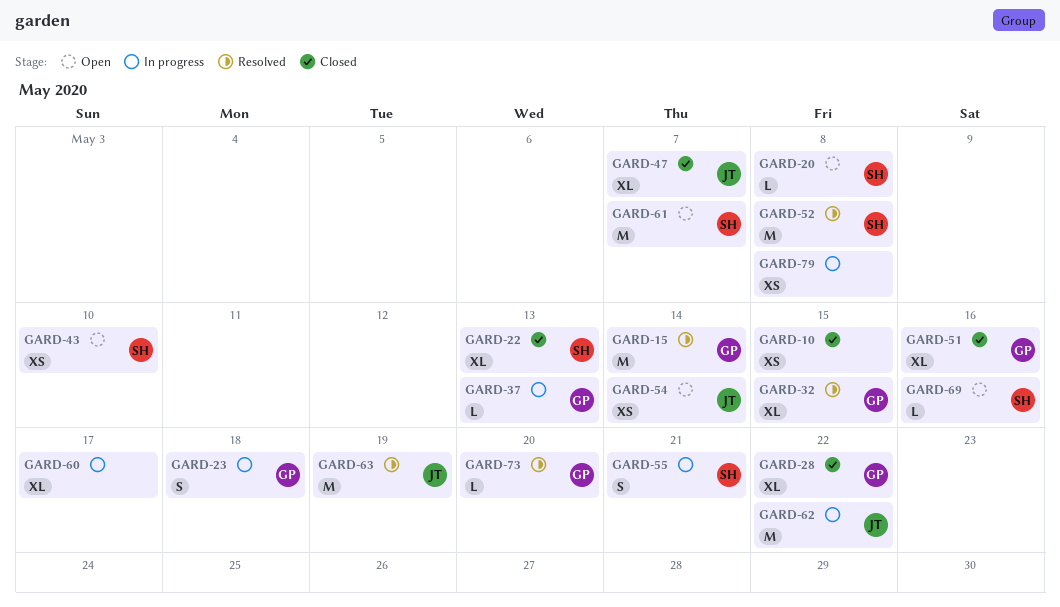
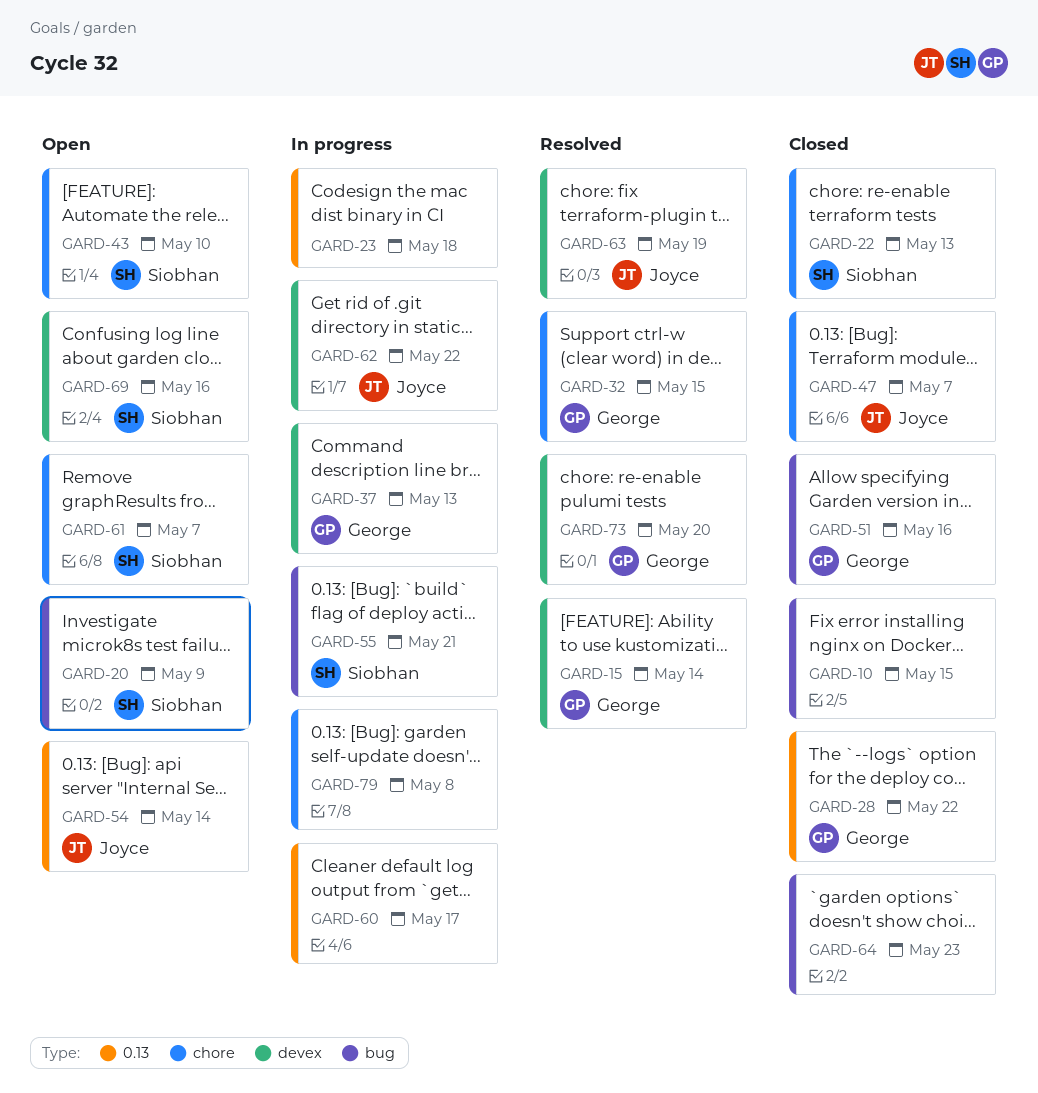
GARD-20, due: May 8 -> May 9
GARD-23, owner: George -> none
GARD-52: present -> none
GARD-64: none -> present

